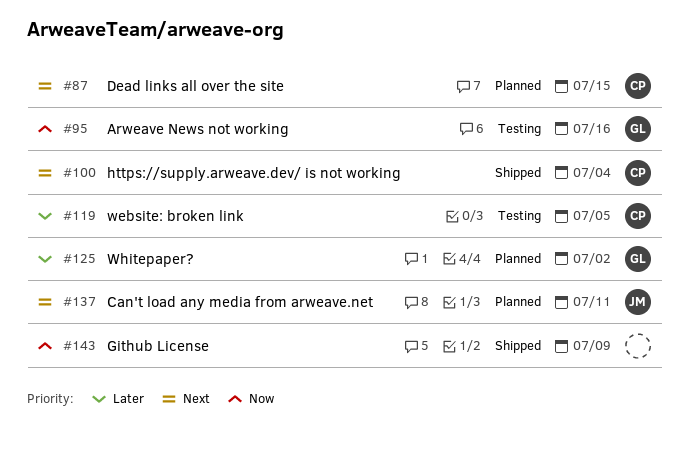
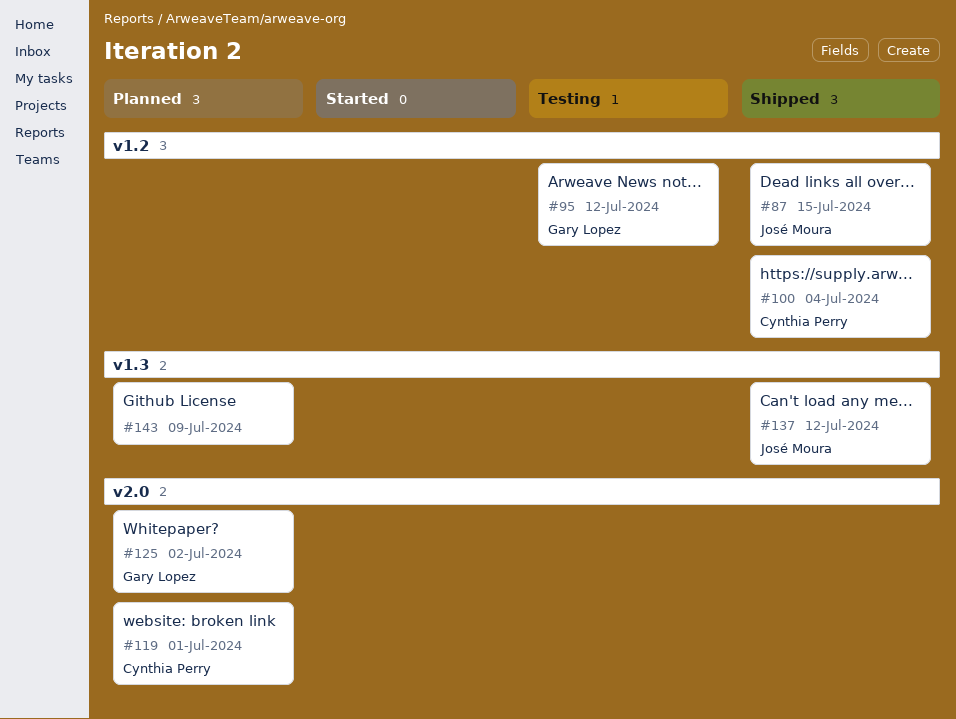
#87, status: Planned -> Shipped
#87, owner: Cynthia Perry -> José Moura
#95, due: Jul 16 -> Jul 12
#119, status: Testing -> Planned
#119, due: Jul 5 -> Jul 1
#137, status: Planned -> Shipped
#137, due: Jul 11 -> Jul 12
#143, status: Shipped -> Planned

